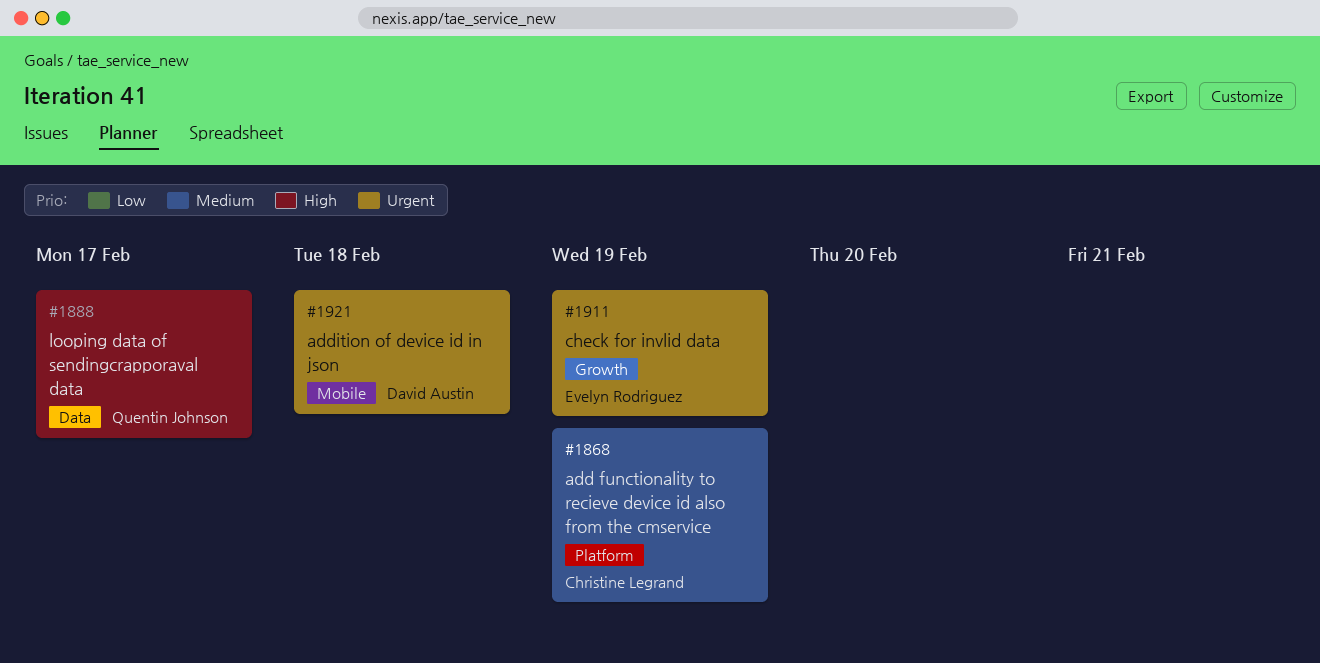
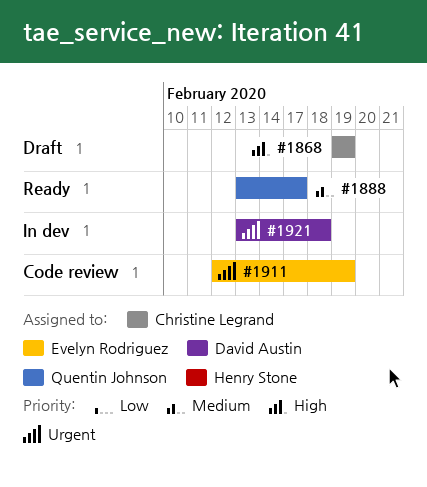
#1868, priority: Medium -> High
#1888, priority: High -> Medium

